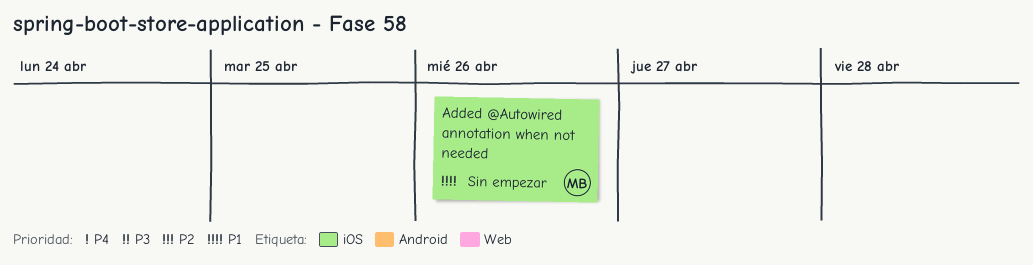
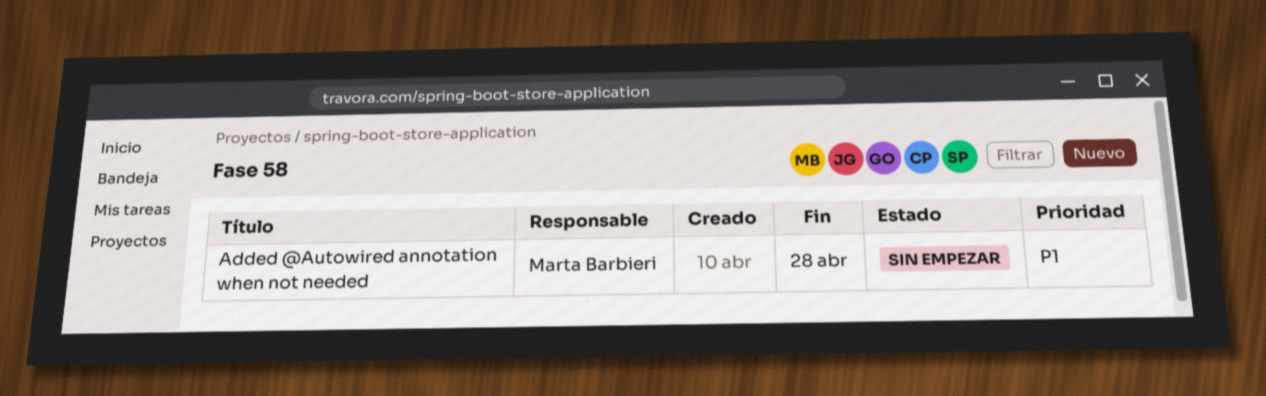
Added @Autowired annotation when not needed, due: Apr 26 -> Apr 28

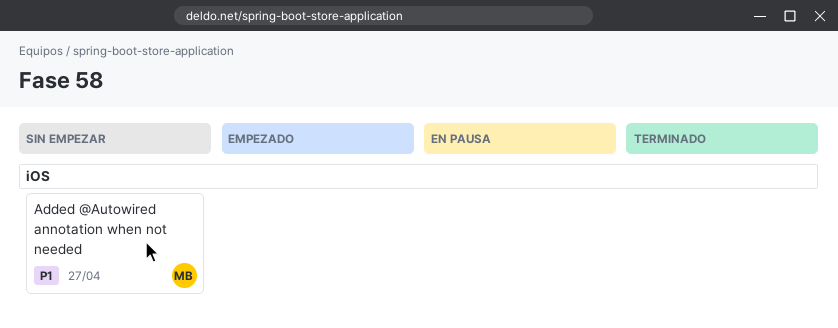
Added @Autowired annotation when not needed, due: Apr 28 -> Apr 27

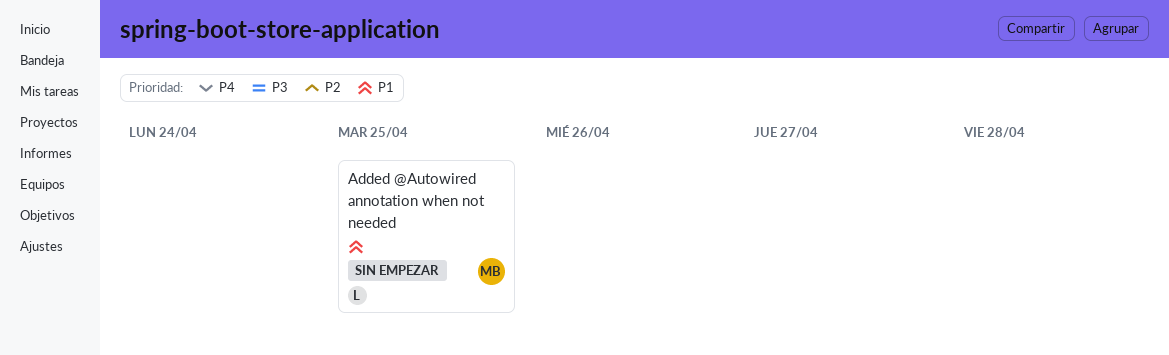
Added @Autowired annotation when not needed, due: Apr 27 -> Apr 25

